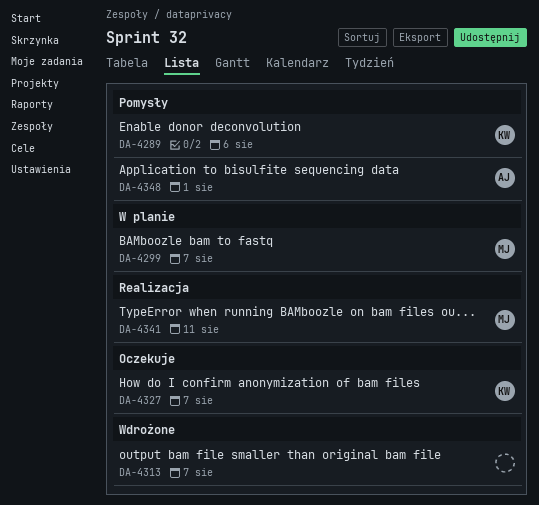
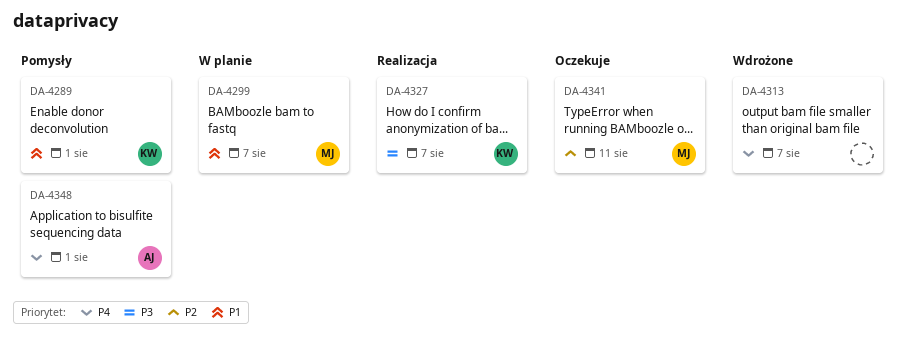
DA-4289, due: Aug 6 -> Aug 1
DA-4327, status: Oczekuje -> Realizacja
DA-4341, status: Realizacja -> Oczekuje

